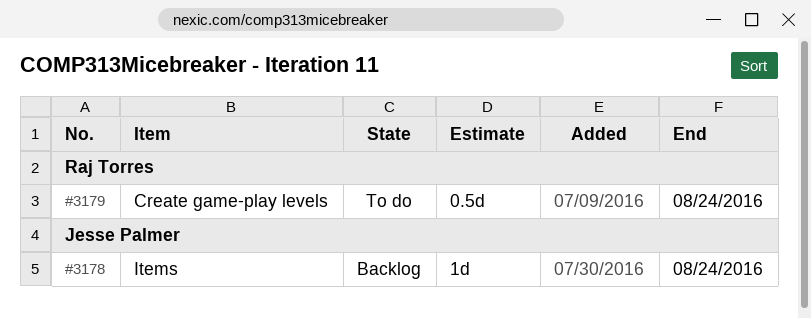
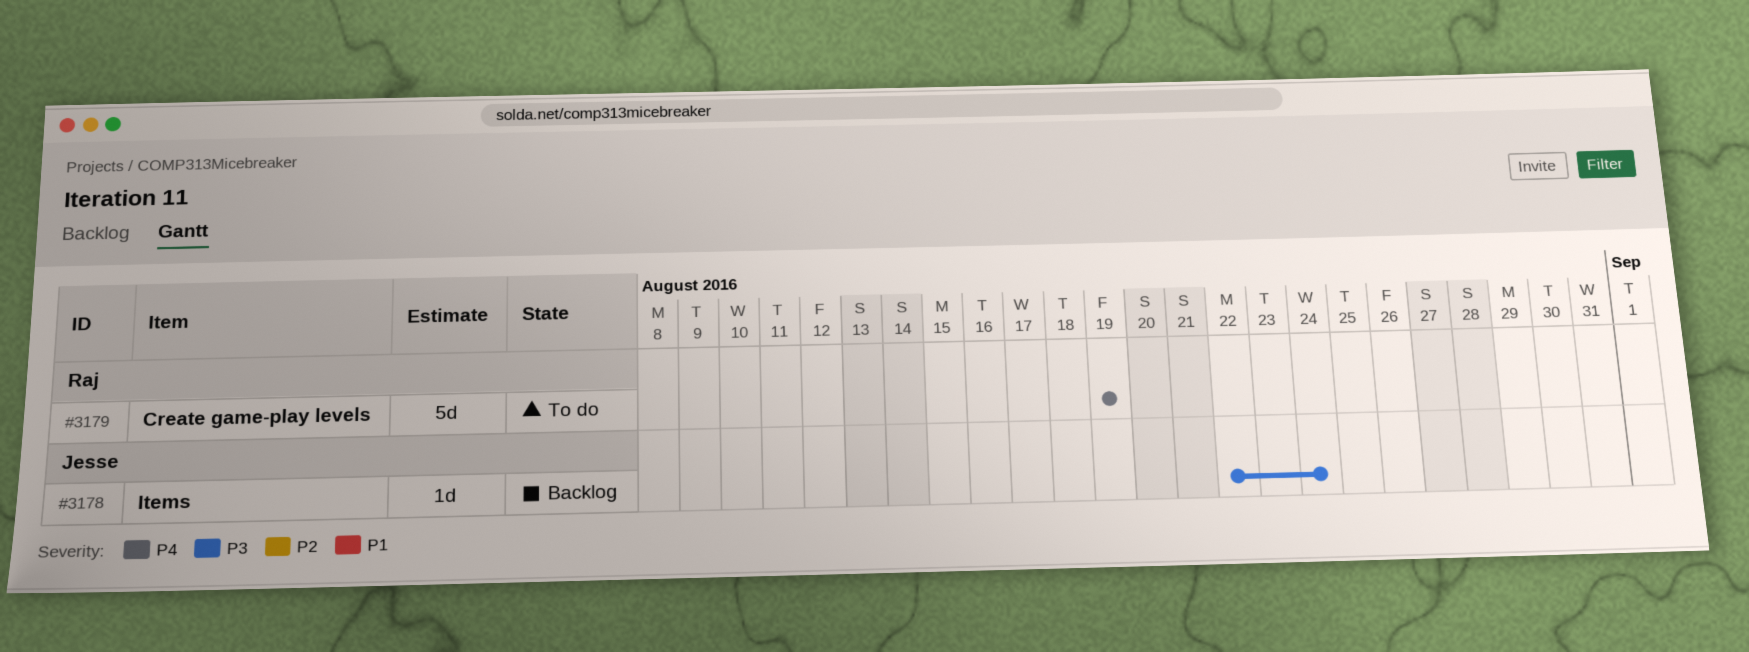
#3179, estimate: 0.5d -> 5d
#3179, due: Aug 24 -> Aug 19

